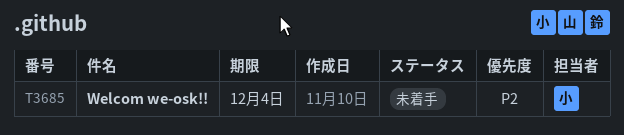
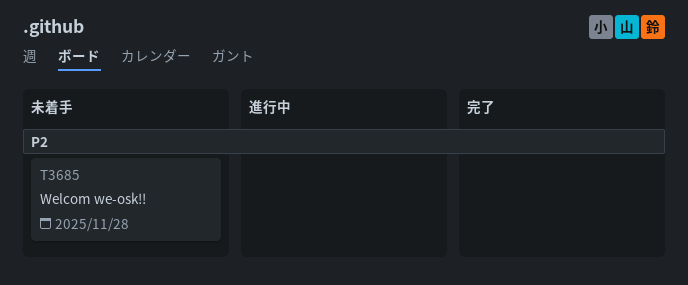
T3685, due: Dec 4 -> Nov 28

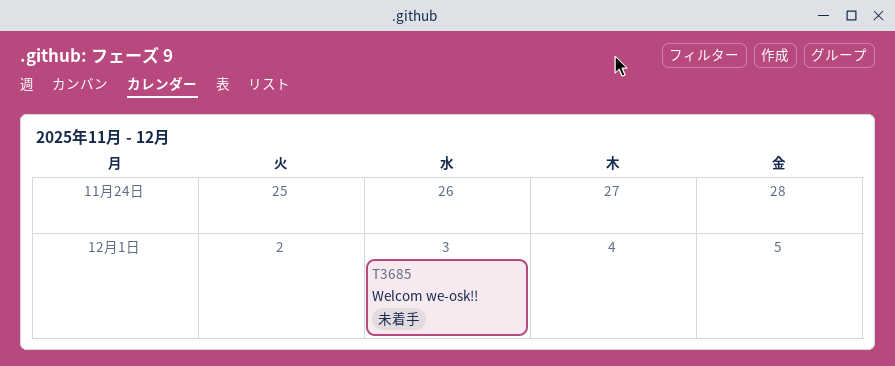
T3685, due: Nov 28 -> Dec 3

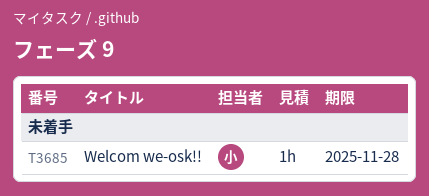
T3685, due: Dec 3 -> Nov 28

